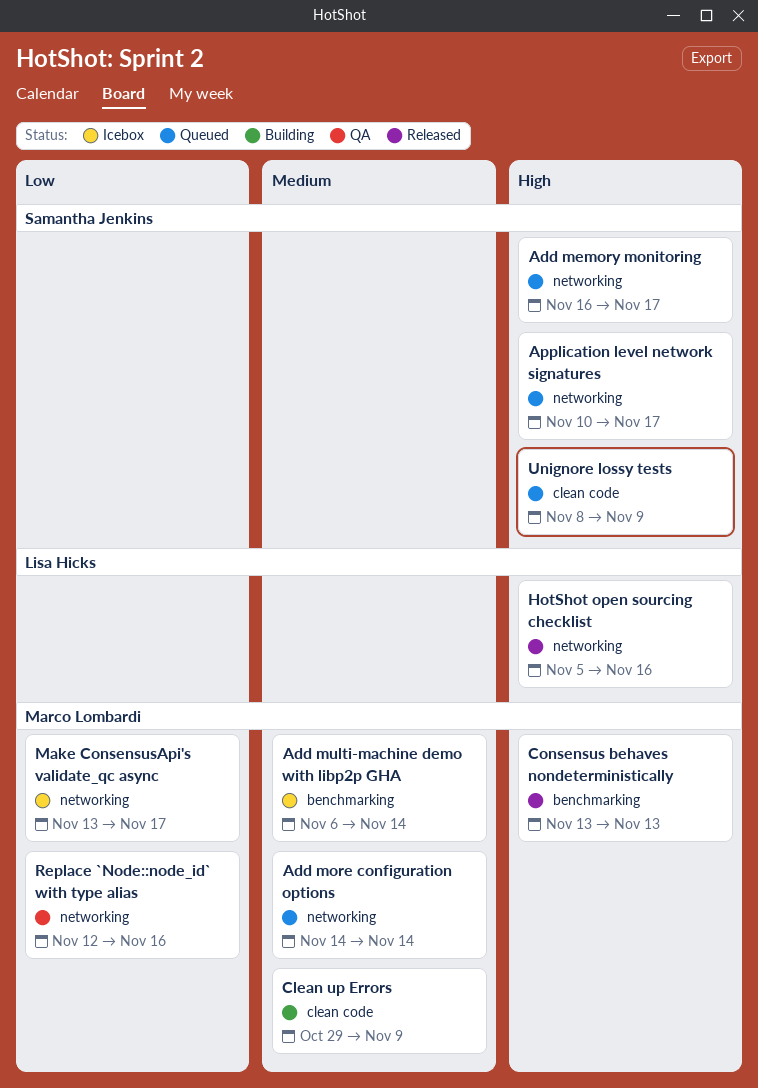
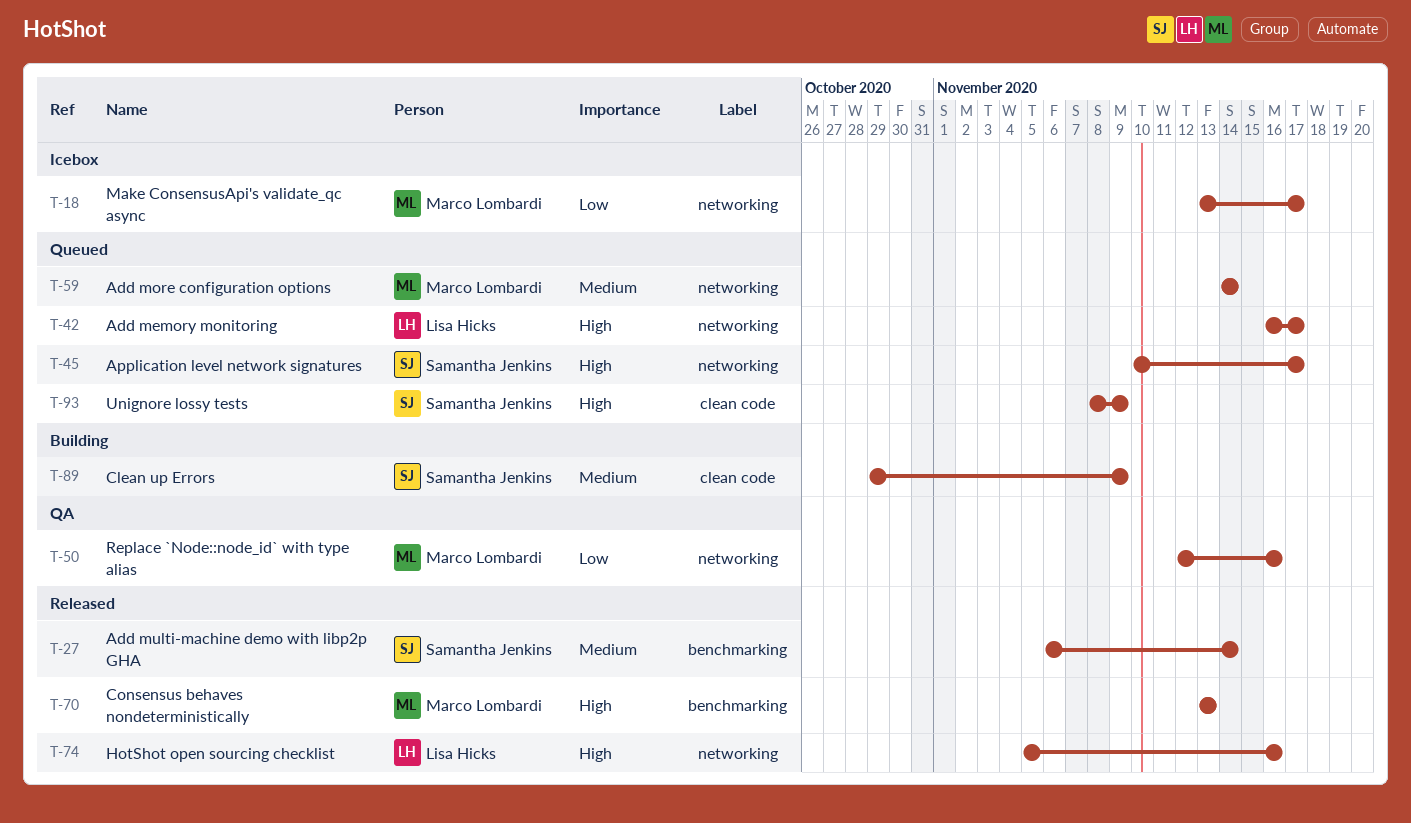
Add memory monitoring, owner: Samantha Jenkins -> Lisa Hicks
Add multi-machine demo with libp2p GHA, status: Icebox -> Released
Add multi-machine demo with libp2p GHA, owner: Marco Lombardi -> Samantha Jenkins
Clean up Errors, owner: Marco Lombardi -> Samantha Jenkins

